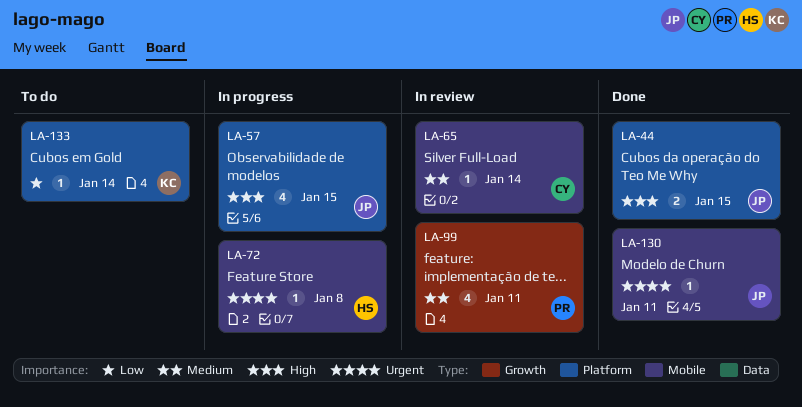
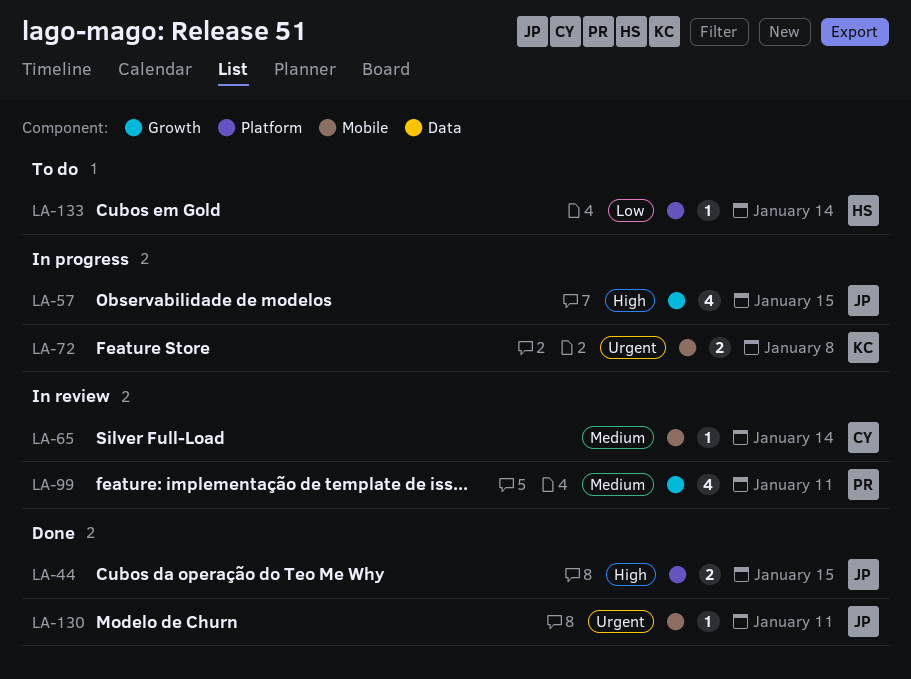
LA-57, label: Platform -> Growth
LA-72, owner: HS -> KC
LA-72, estimate: 1 -> 2
LA-133, owner: KC -> HS

